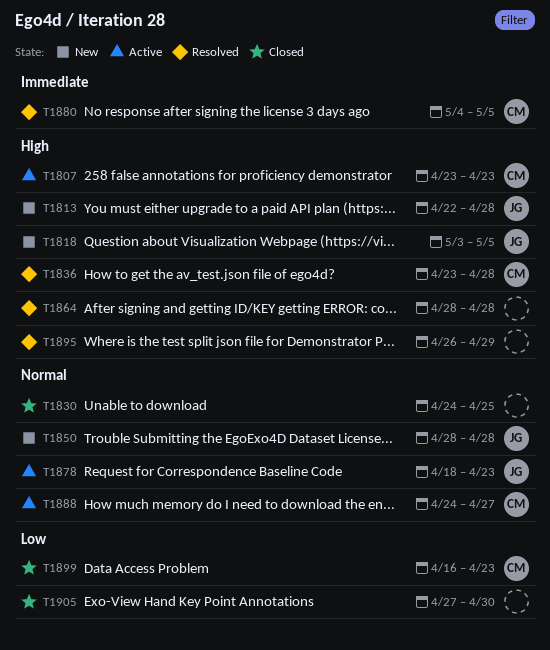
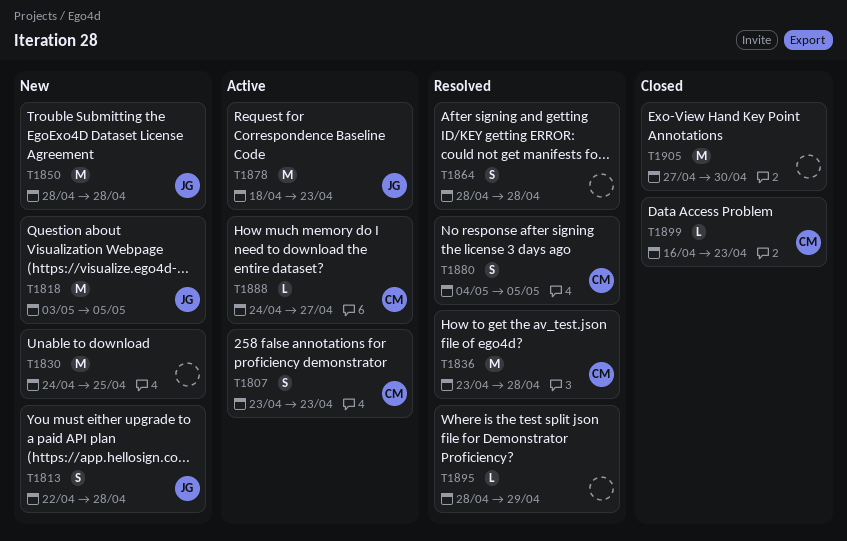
T1830, status: Closed -> New
T1895, start: Apr 26 -> Apr 28

